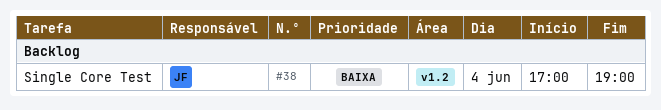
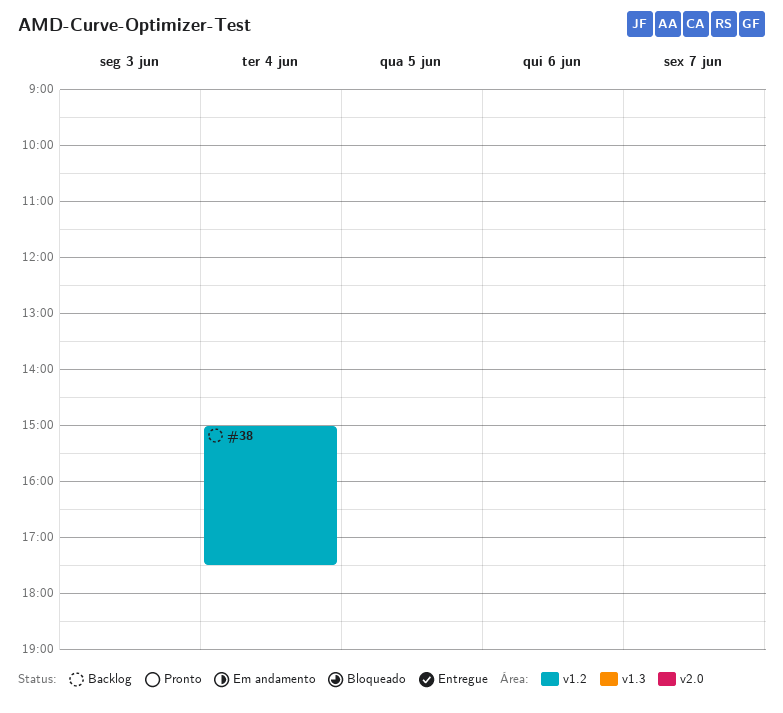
#38, begins: 17:00 -> 15:00
#38, ends: 19:00 -> 17:30

